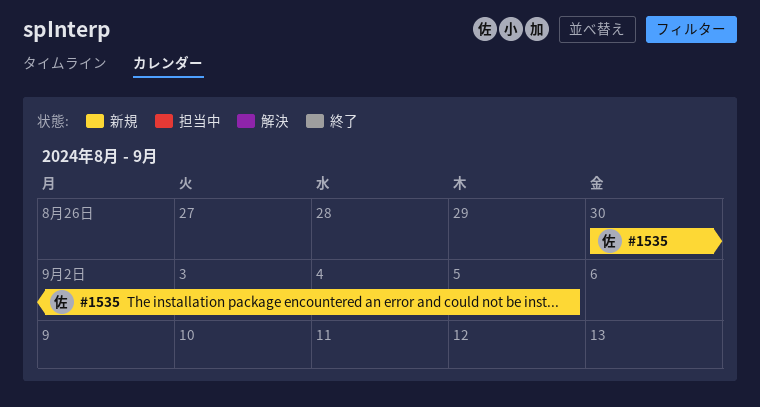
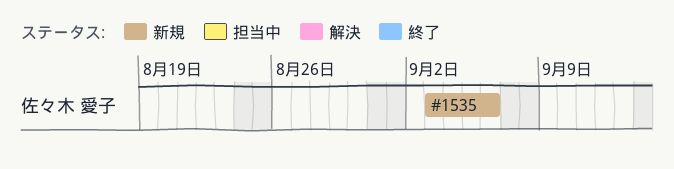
#1535, start: Aug 30 -> Sep 3
#1535, due: Sep 5 -> Sep 6

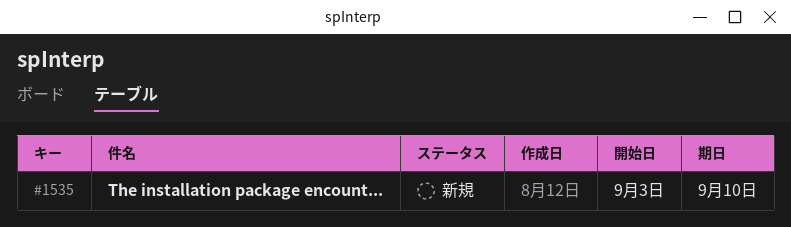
#1535, due: Sep 6 -> Sep 10

